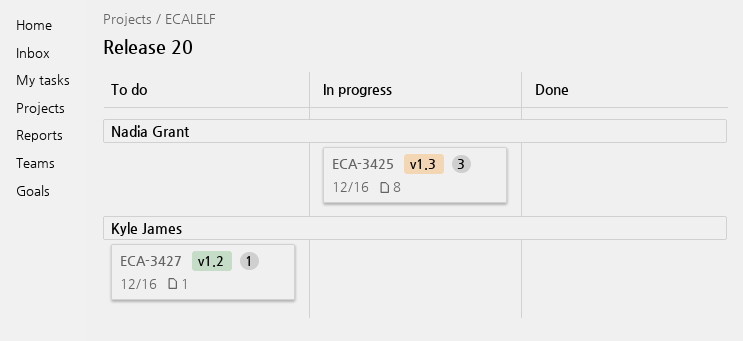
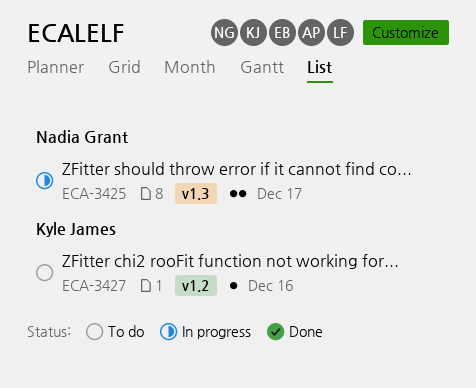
ECA-3425, estimate: 3 -> 2
ECA-3425, due: Dec 16 -> Dec 17

